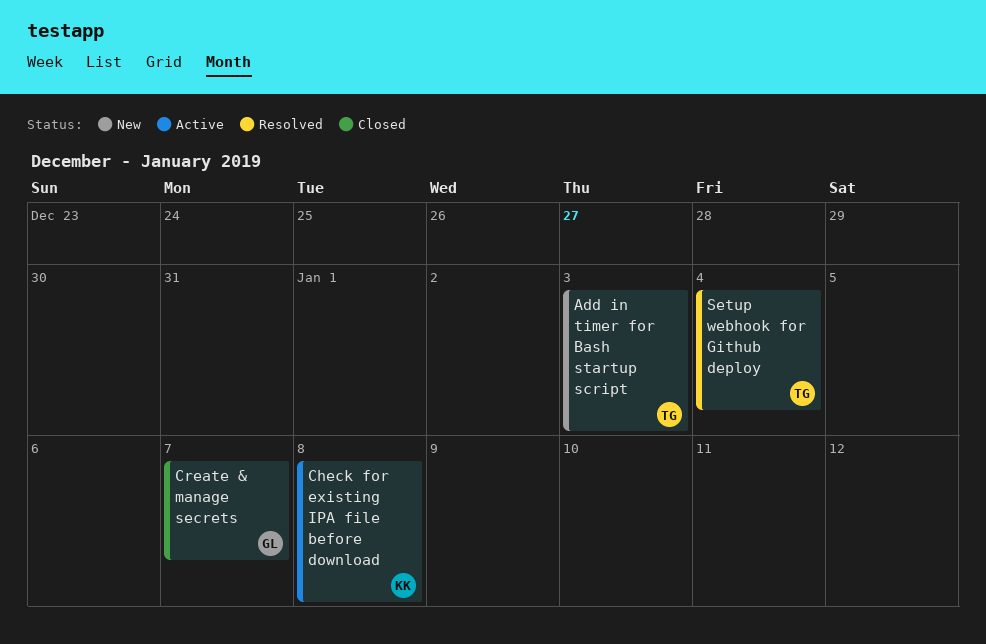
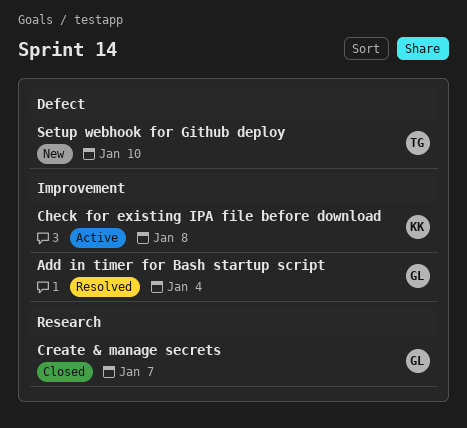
Add in timer for Bash startup script, status: New -> Resolved
Add in timer for Bash startup script, owner: TG -> GL
Add in timer for Bash startup script, due: Jan 3 -> Jan 4
Setup webhook for Github deploy, status: Resolved -> New
Setup webhook for Github deploy, due: Jan 4 -> Jan 10

